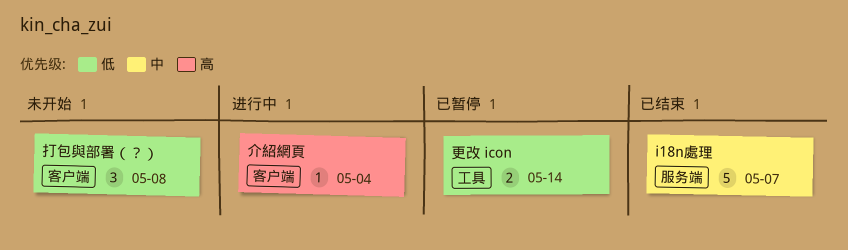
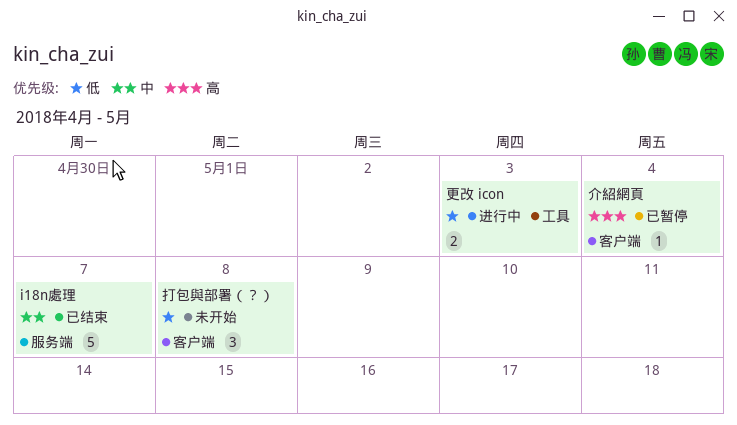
介紹網頁, status: 进行中 -> 已暂停
更改 icon, status: 已暂停 -> 进行中
更改 icon, due: May 14 -> May 3

